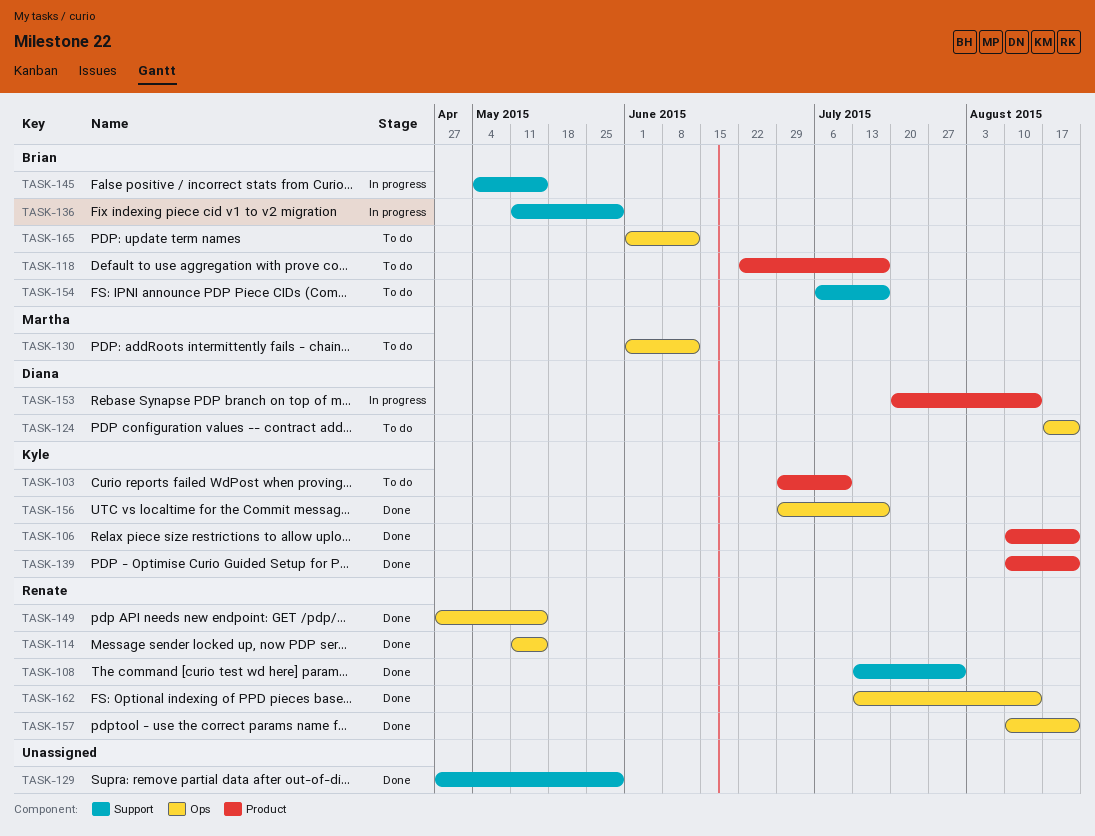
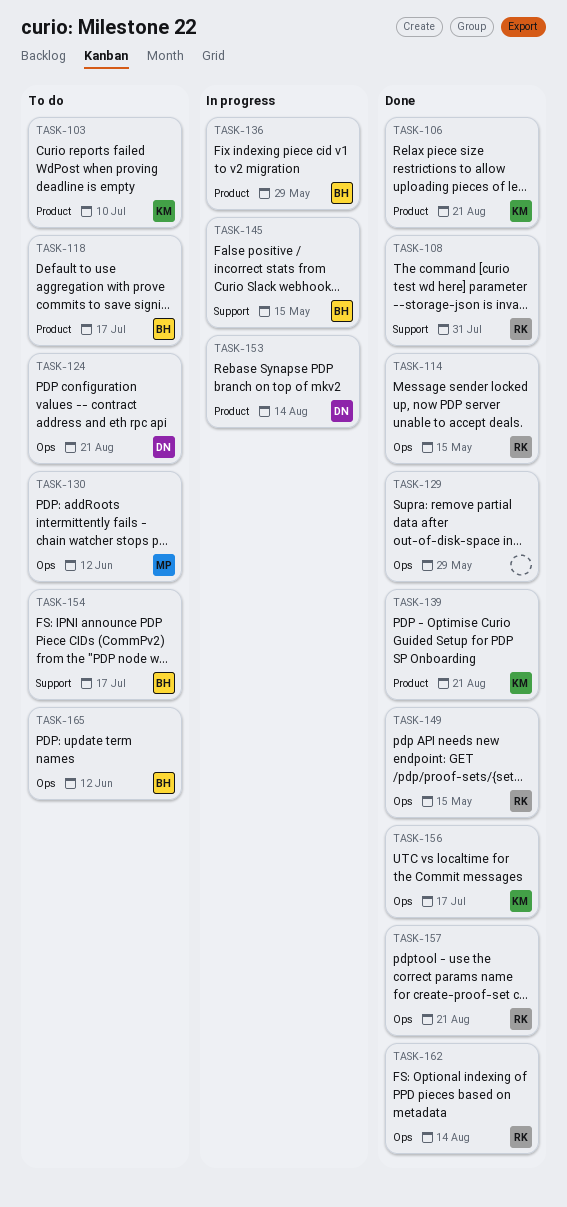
TASK-129, label: Support -> Ops
TASK-136, label: Support -> Product

